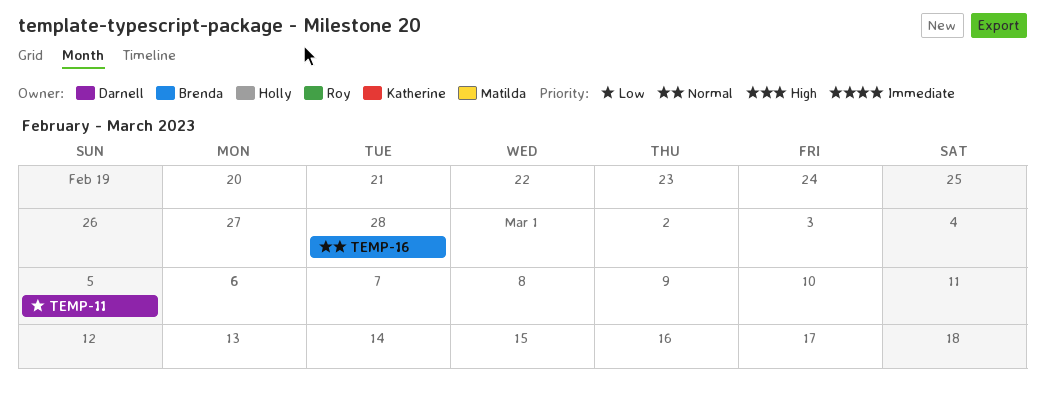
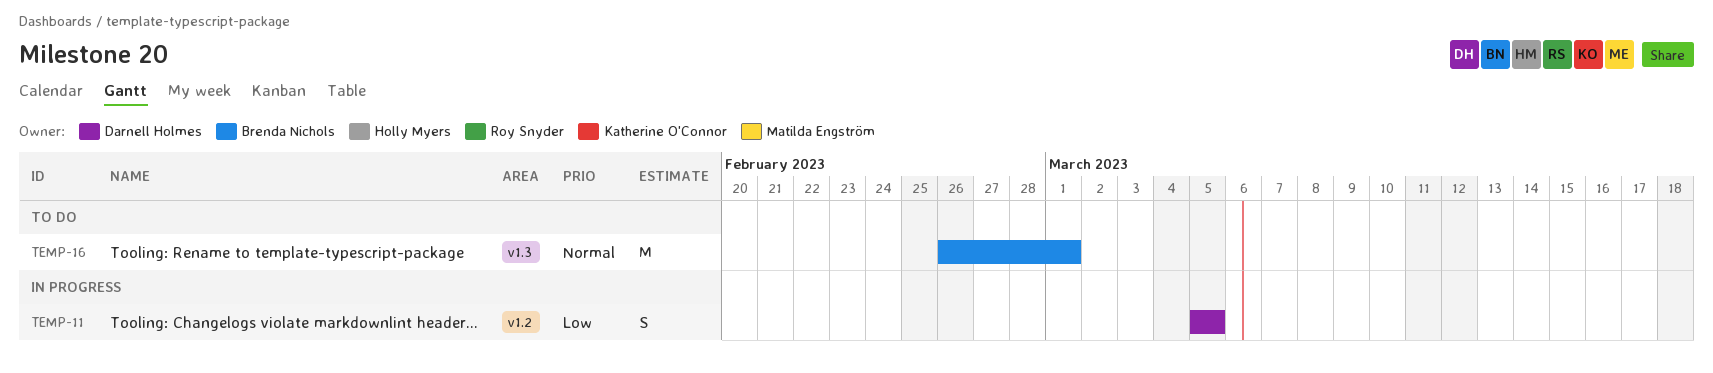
TEMP-16, start: Feb 28 -> Feb 26
TEMP-16, due: Feb 28 -> Mar 1

